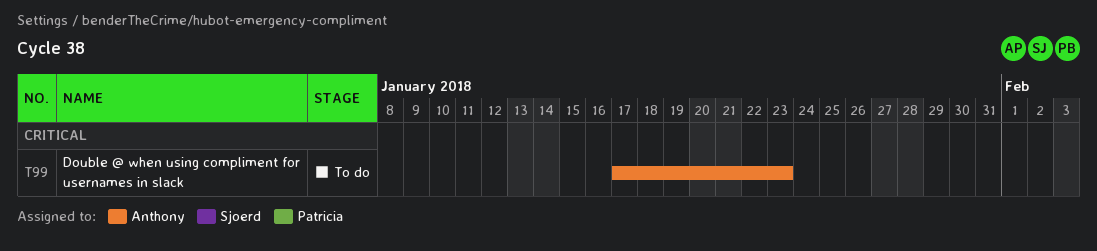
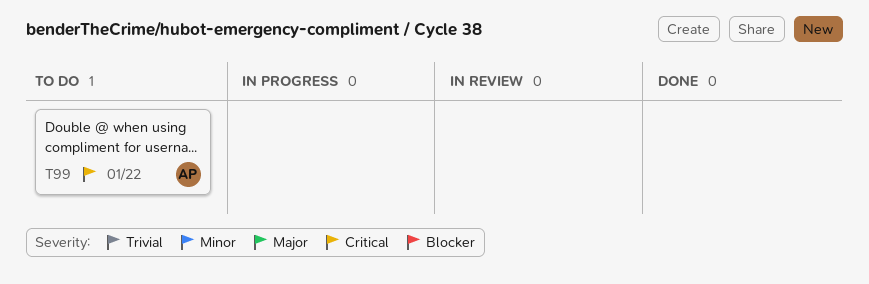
T99, due: Jan 23 -> Jan 22

